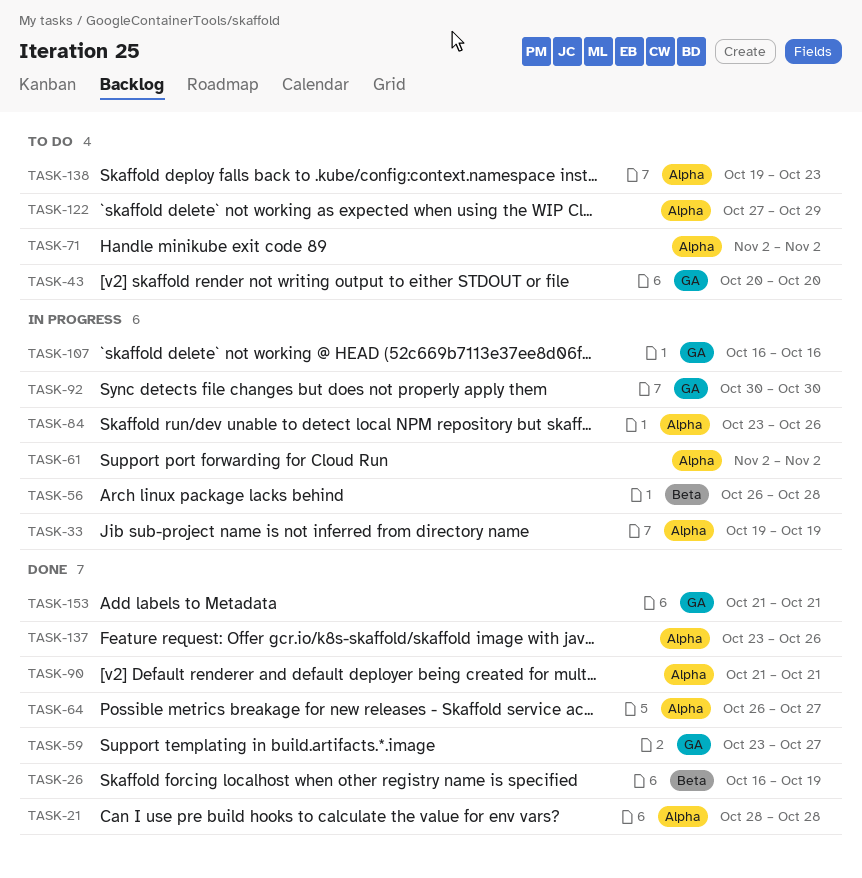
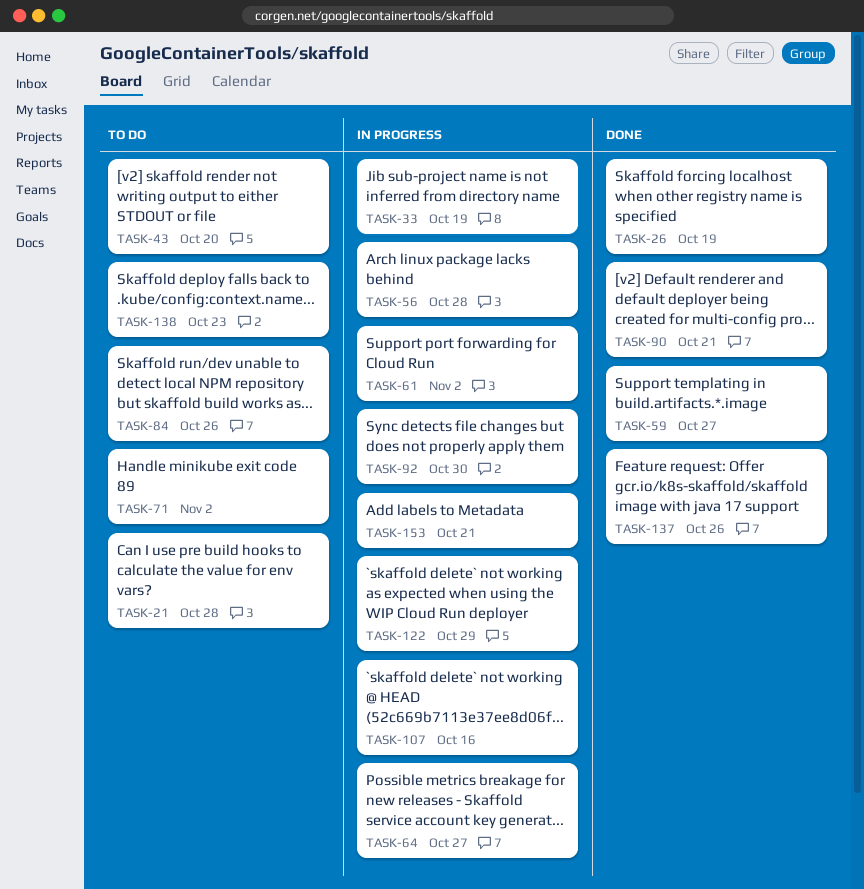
TASK-21, status: Done -> To do
TASK-64, status: Done -> In progress
TASK-84, status: In progress -> To do
TASK-122, status: To do -> In progress
TASK-153, status: Done -> In progress

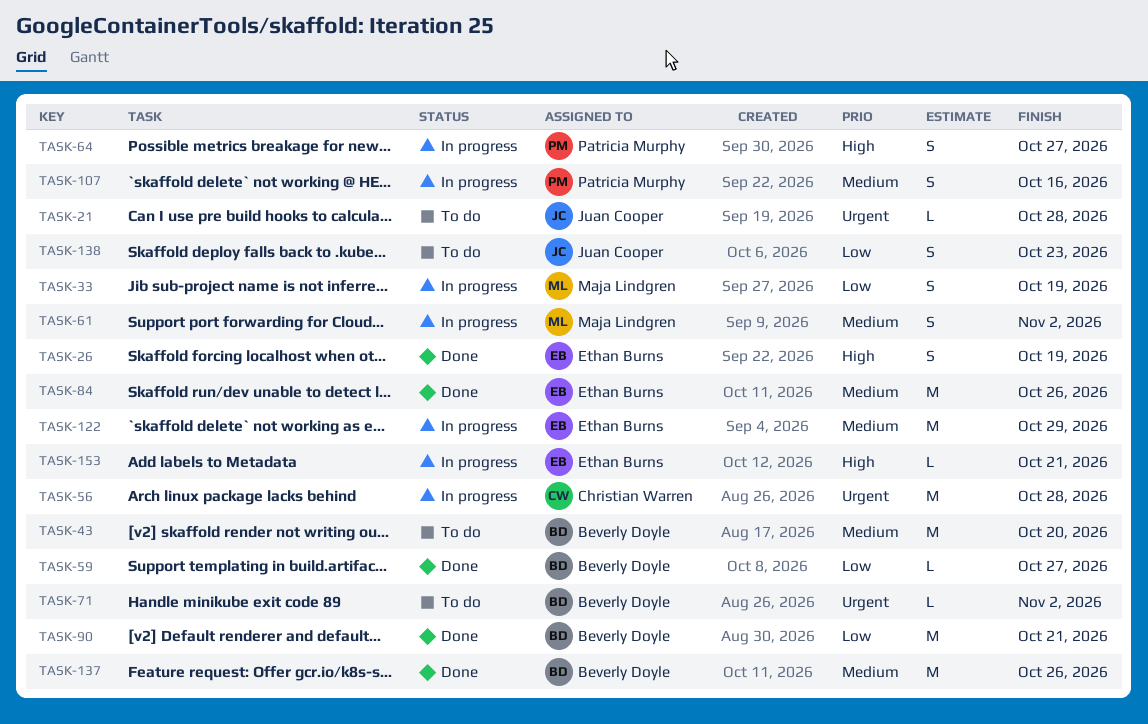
TASK-84, status: To do -> Done
TASK-92: present -> none

